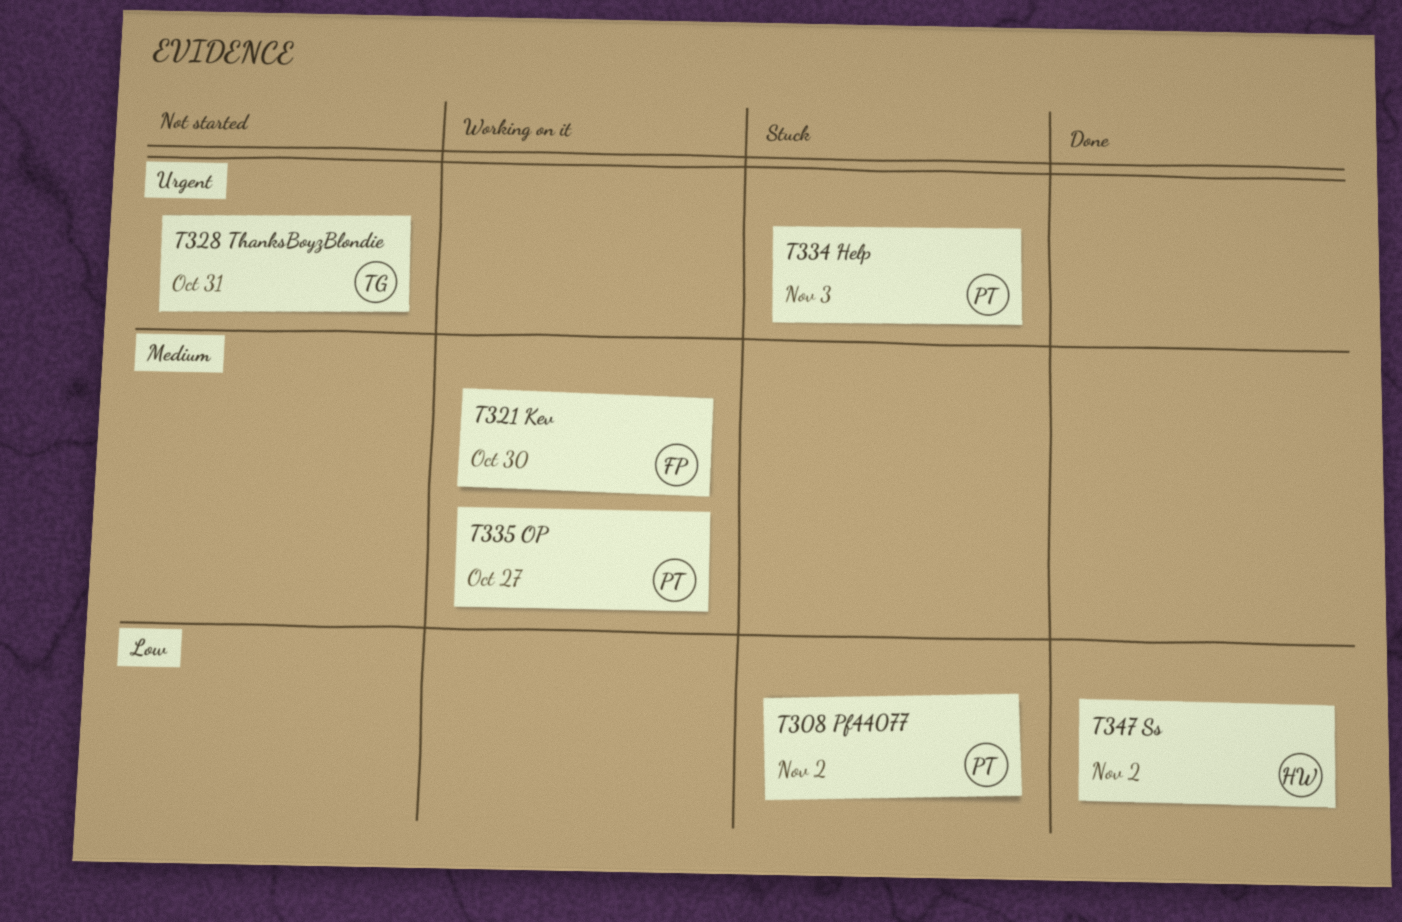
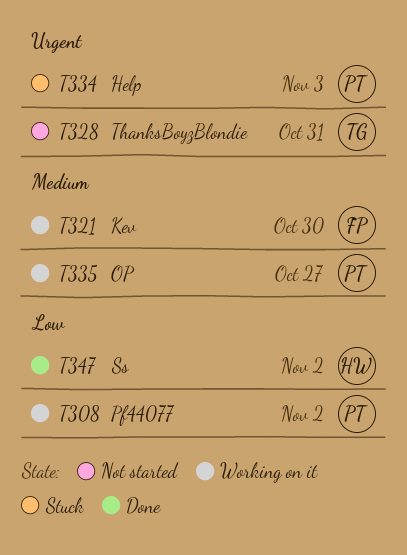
T308, status: Stuck -> Working on it

